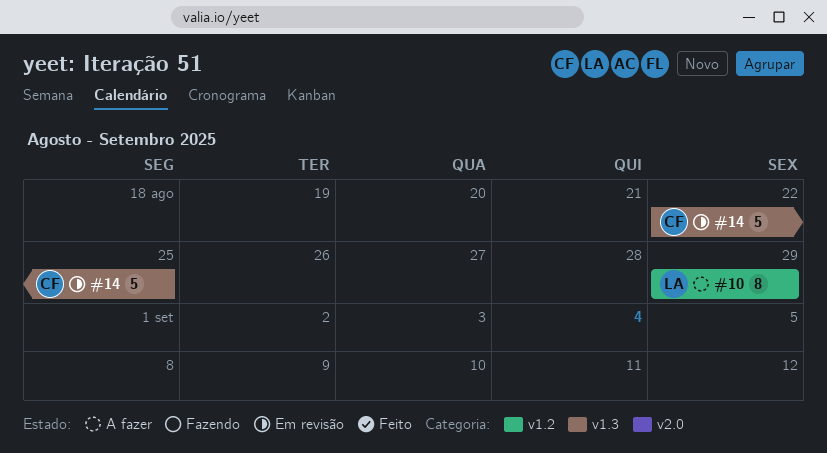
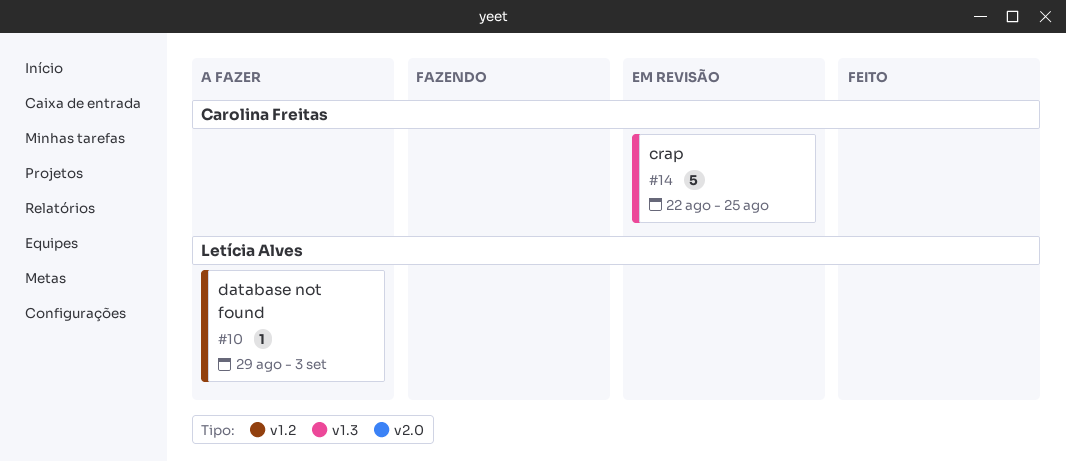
#10, estimate: 8 -> 1
#10, due: Aug 29 -> Sep 3

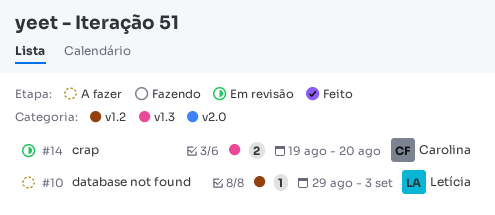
#14, estimate: 5 -> 2
#14, start: Aug 22 -> Aug 19
#14, due: Aug 25 -> Aug 20

